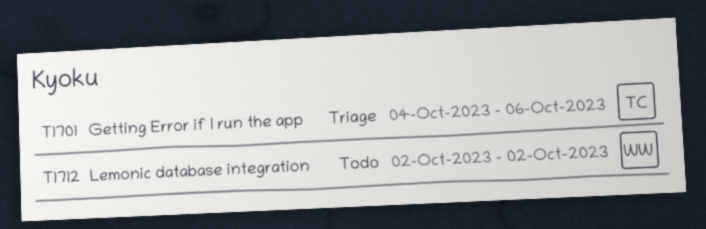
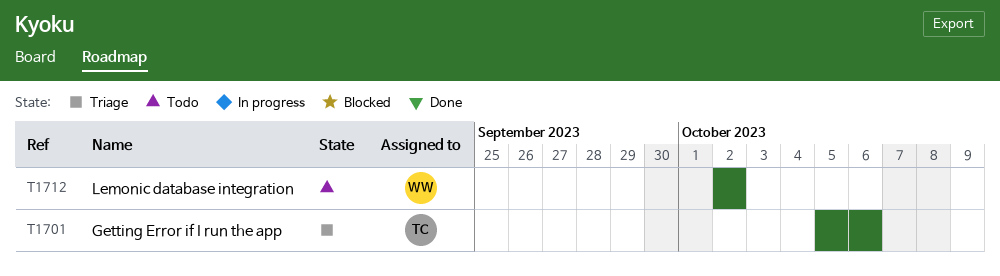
T1701, start: Oct 4 -> Oct 5

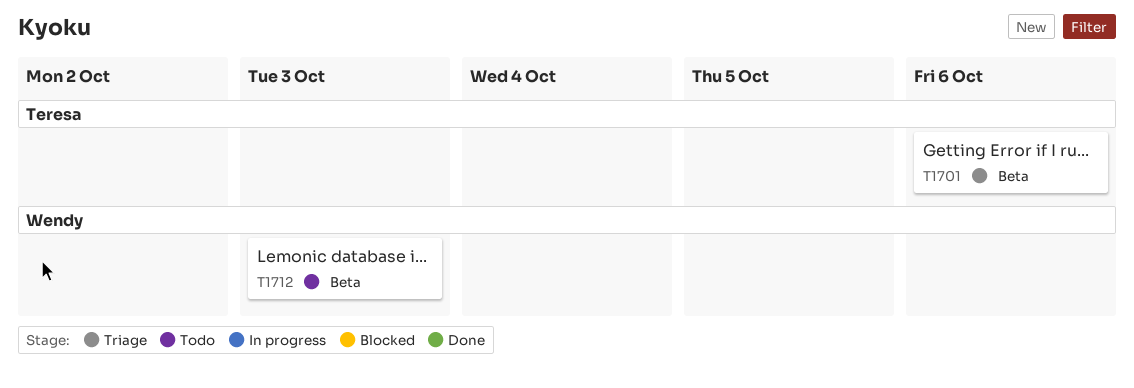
T1712, due: Oct 2 -> Oct 3

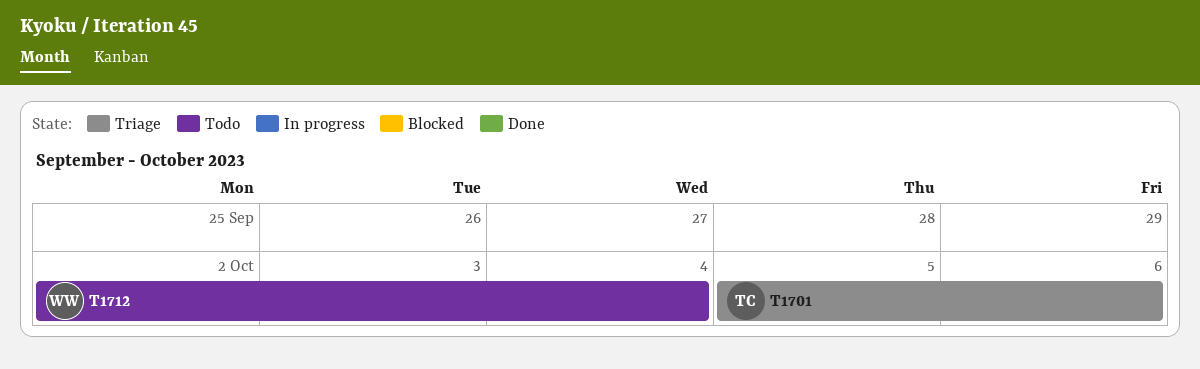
T1712, due: Oct 3 -> Oct 4

